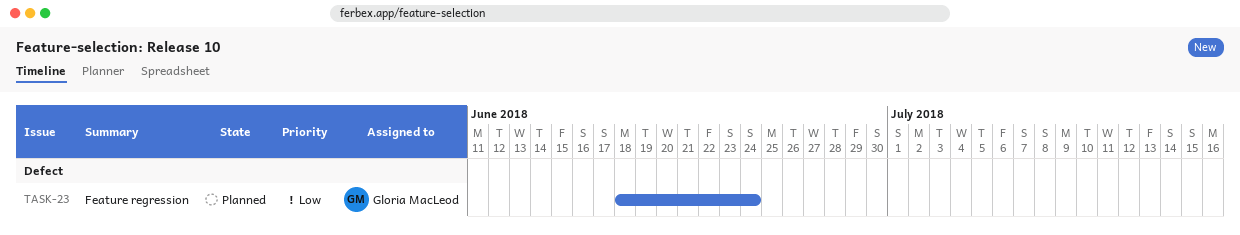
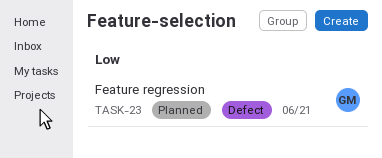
TASK-23, due: Jun 24 -> Jun 21

